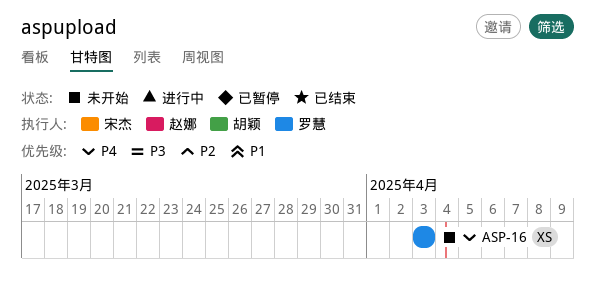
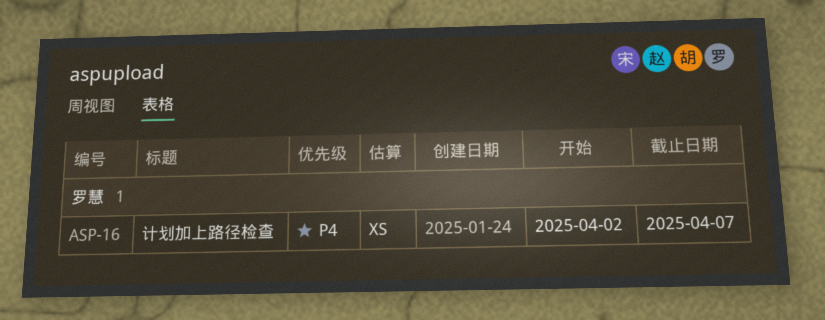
ASP-16, start: Apr 3 -> Apr 2
ASP-16, due: Apr 3 -> Apr 7

